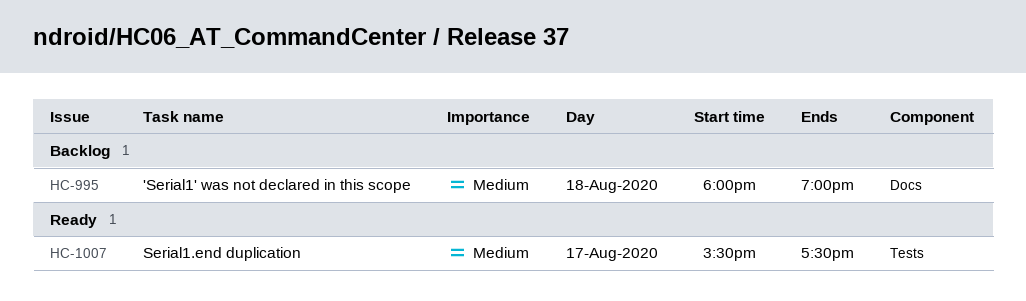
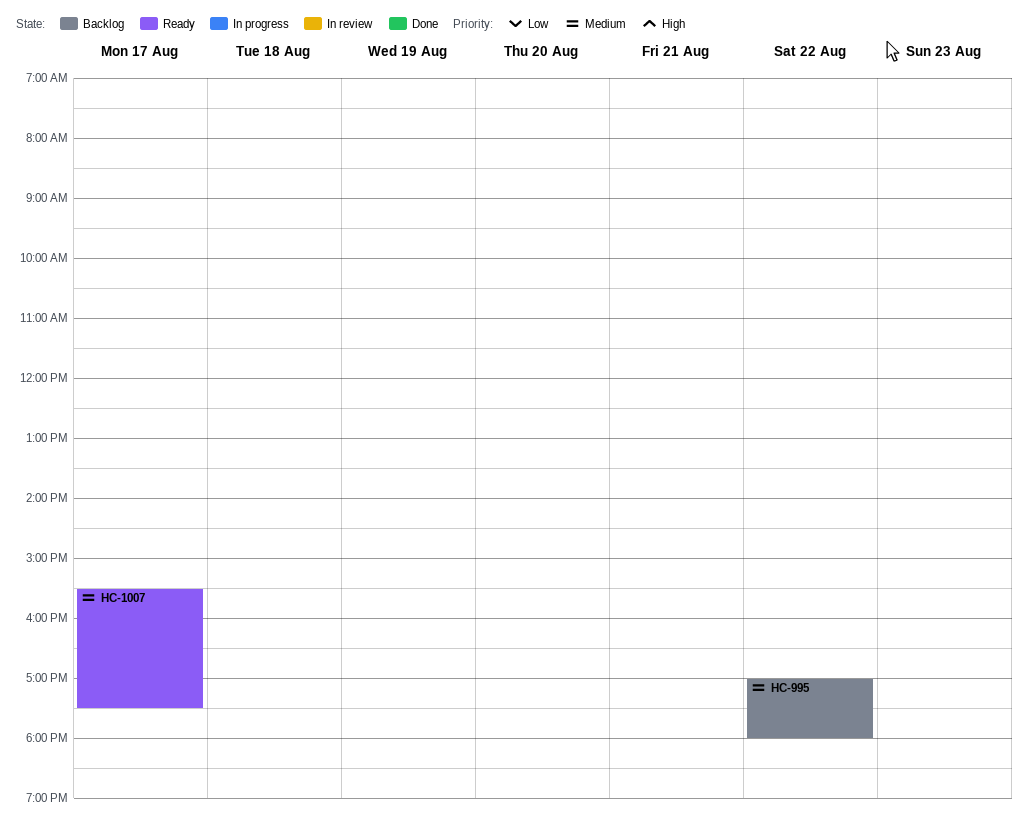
HC-995, day: Aug 18 -> Aug 22
HC-995, begins: 18:00 -> 17:00
HC-995, ends: 19:00 -> 18:00

